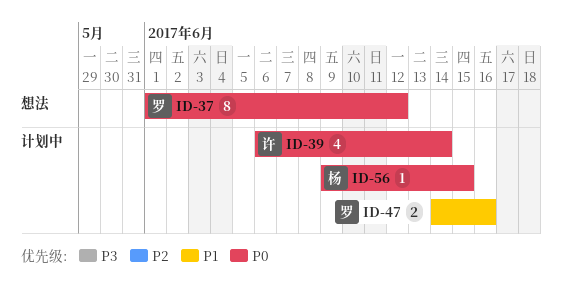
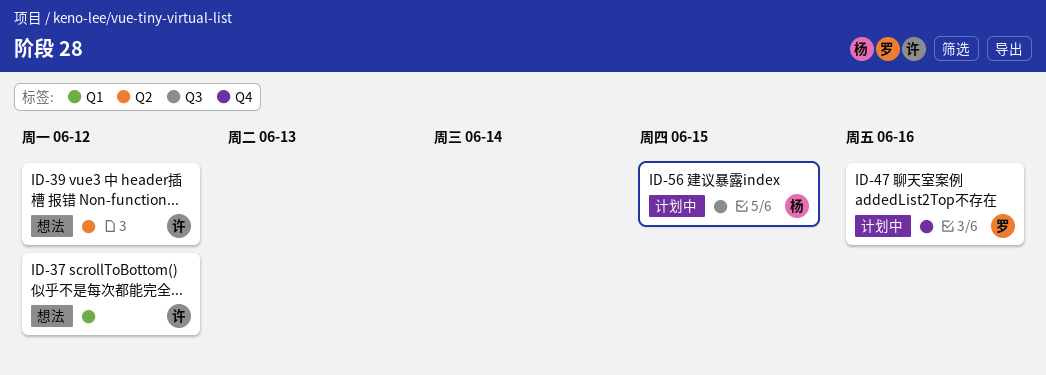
ID-37, owner: 罗 -> 许
ID-39, status: 计划中 -> 想法
ID-39, due: Jun 14 -> Jun 12

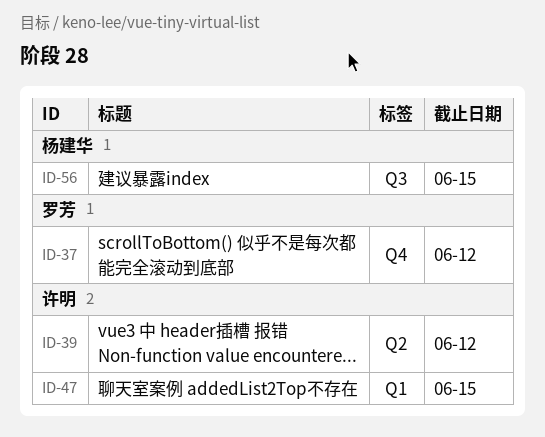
ID-37, owner: 许明 -> 罗芳
ID-37, label: Q1 -> Q4
ID-47, owner: 罗芳 -> 许明
ID-47, label: Q4 -> Q1
ID-47, due: Jun 16 -> Jun 15

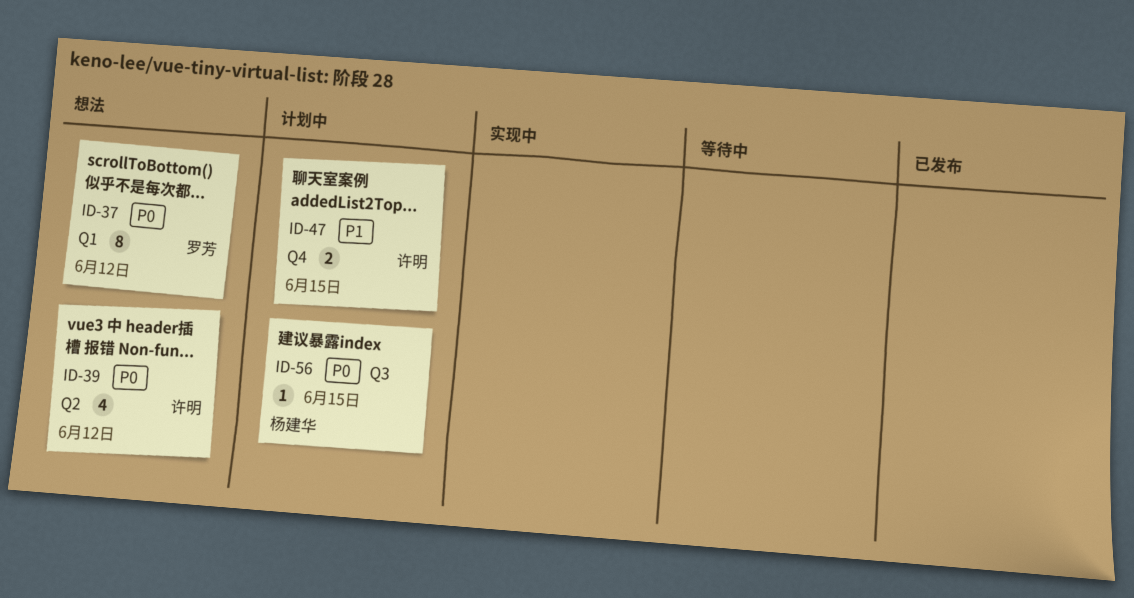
ID-37, label: Q4 -> Q1
ID-47, label: Q1 -> Q4

